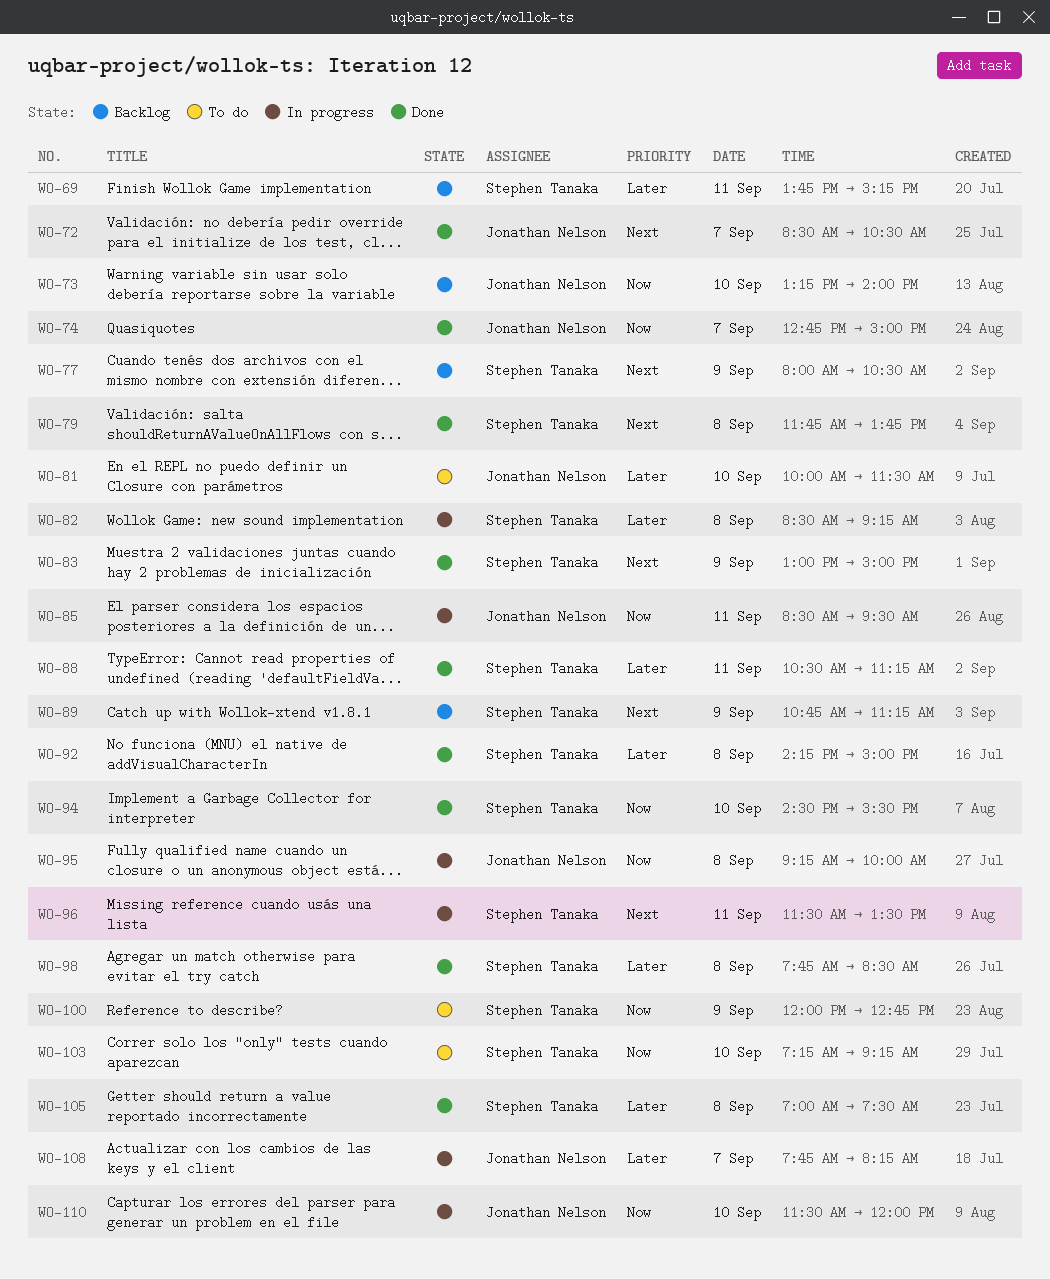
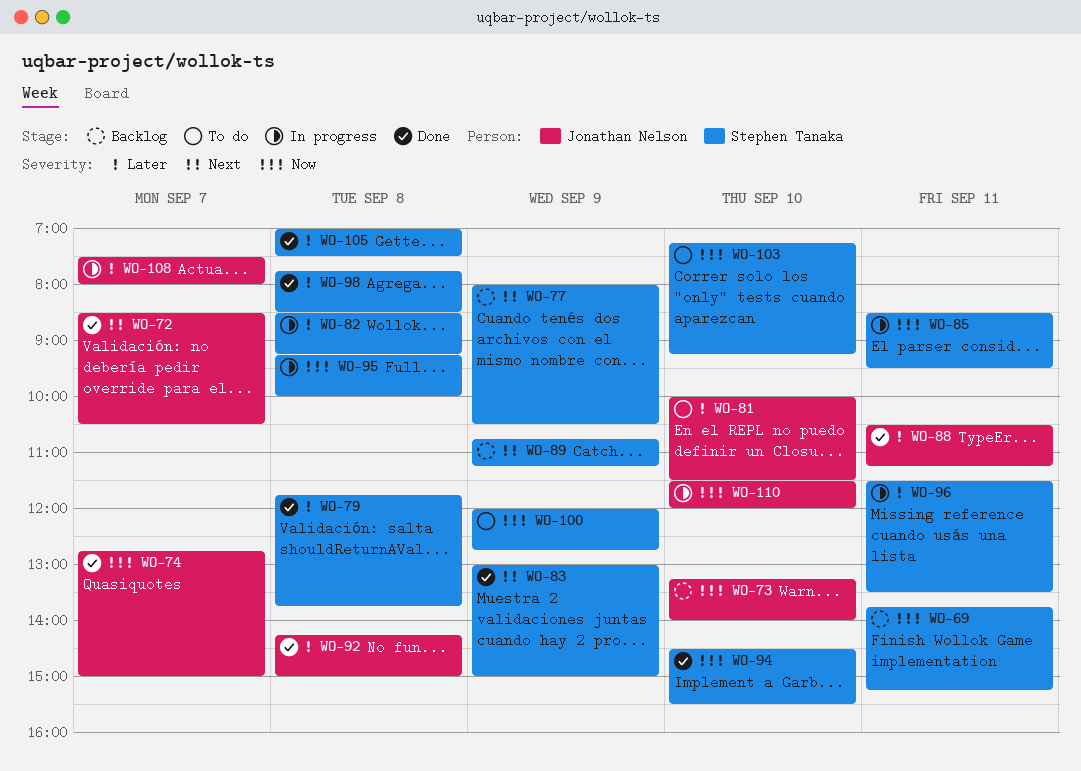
WO-69, priority: Later -> Now
WO-79, priority: Next -> Later
WO-85, owner: Jonathan Nelson -> Stephen Tanaka
WO-88, owner: Stephen Tanaka -> Jonathan Nelson
WO-92, owner: Stephen Tanaka -> Jonathan Nelson
WO-95, owner: Jonathan Nelson -> Stephen Tanaka
WO-96, priority: Next -> Later
WO-108, begins: 07:45 -> 07:30
WO-108, ends: 08:15 -> 08:00

